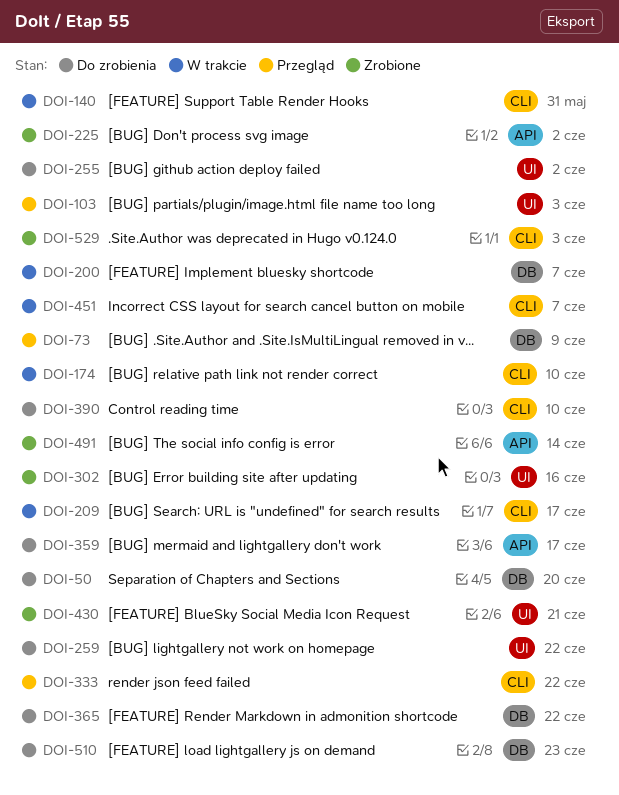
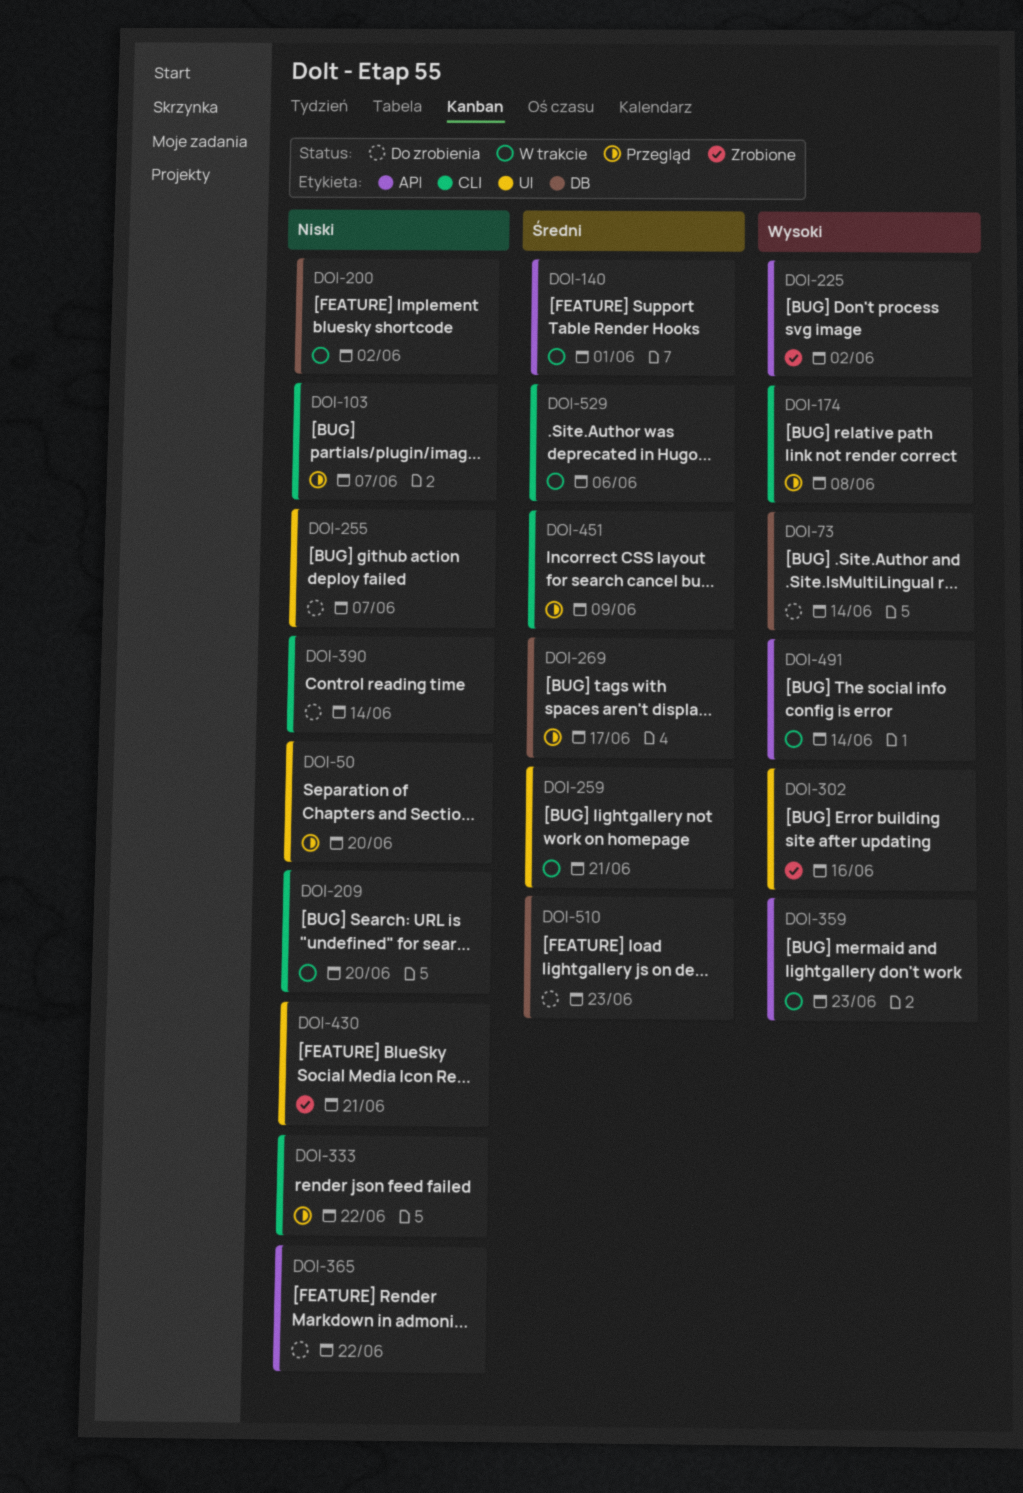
DOI-50, status: Do zrobienia -> Przegląd
DOI-50, label: DB -> UI
DOI-73, status: Przegląd -> Do zrobienia
DOI-73, due: Jun 9 -> Jun 14
DOI-103, label: UI -> CLI
DOI-103, due: Jun 3 -> Jun 7
DOI-140, label: CLI -> API
DOI-140, due: May 31 -> Jun 1
DOI-174, status: W trakcie -> Przegląd
DOI-174, due: Jun 10 -> Jun 8
DOI-200, due: Jun 7 -> Jun 2
DOI-209, due: Jun 17 -> Jun 20
DOI-255, due: Jun 2 -> Jun 7
DOI-259, status: Do zrobienia -> W trakcie
DOI-259, due: Jun 22 -> Jun 21
DOI-269: none -> present
DOI-359, status: Do zrobienia -> W trakcie
DOI-359, due: Jun 17 -> Jun 23
DOI-365, label: DB -> API
DOI-390, due: Jun 10 -> Jun 14
DOI-451, status: W trakcie -> Przegląd
DOI-451, due: Jun 7 -> Jun 9
DOI-491, status: Zrobione -> W trakcie
DOI-529, status: Zrobione -> W trakcie
DOI-529, due: Jun 3 -> Jun 6

